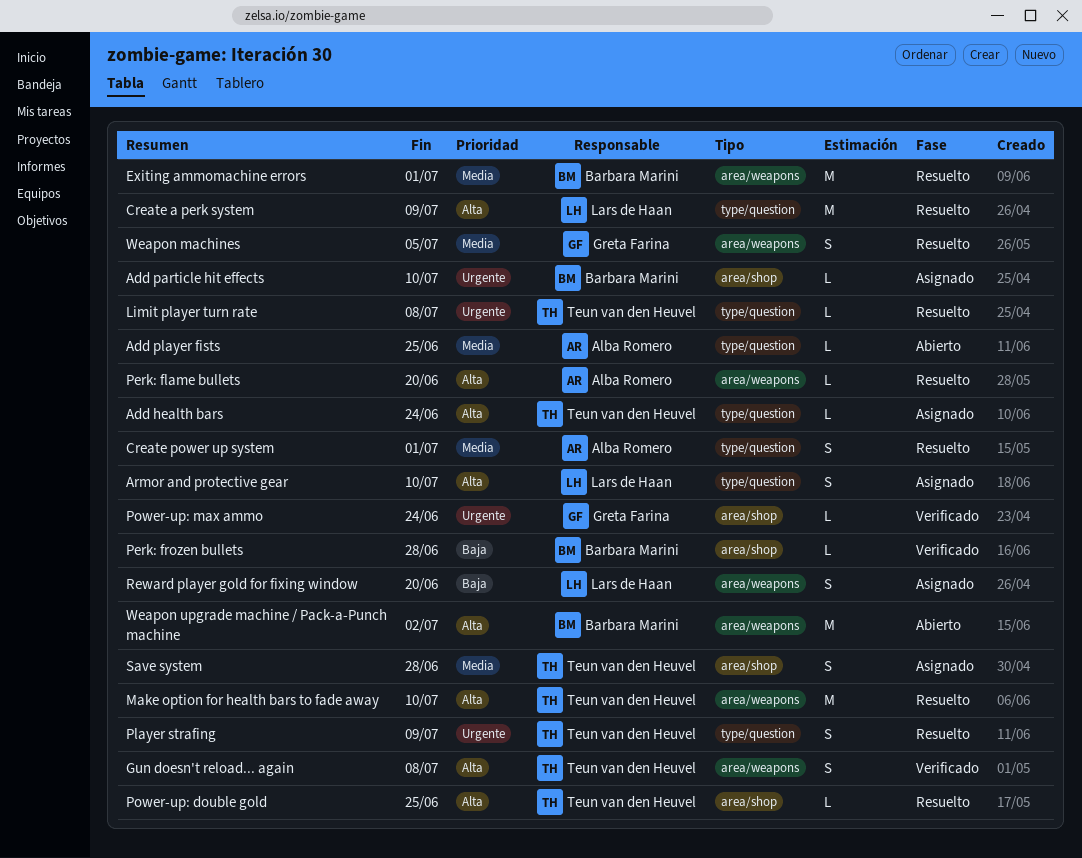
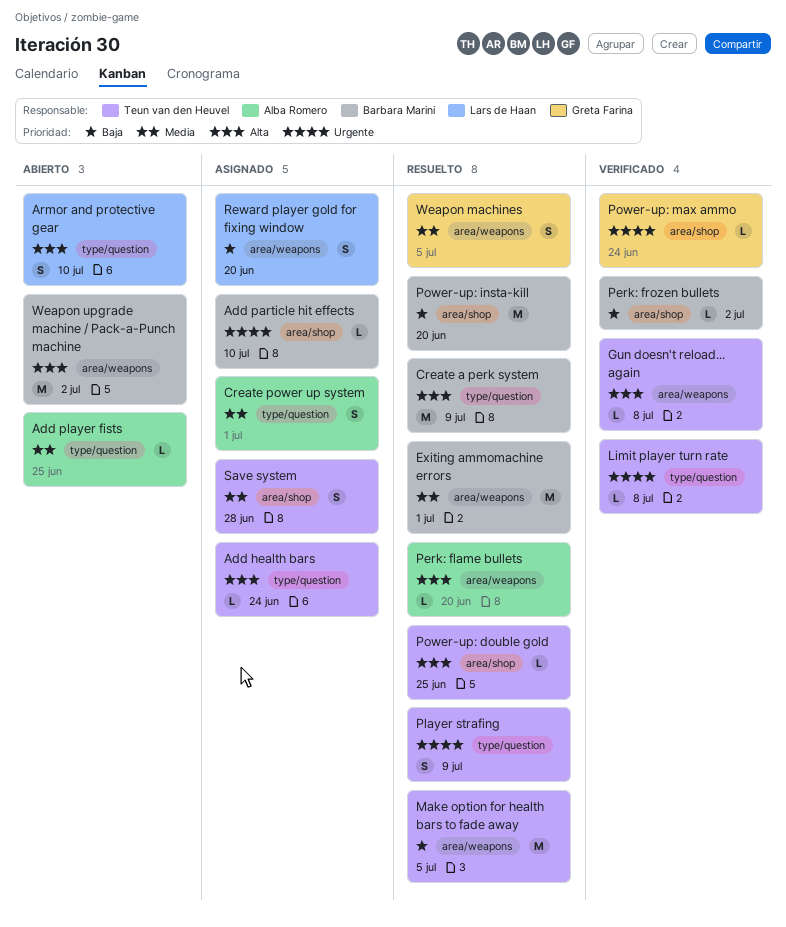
Armor and protective gear, status: Asignado -> Abierto
Create a perk system, owner: Lars de Haan -> Barbara Marini
Create power up system, status: Resuelto -> Asignado
Gun doesn't reload... again, estimate: S -> L
Limit player turn rate, status: Resuelto -> Verificado
Make option for health bars to fade away, priority: Alta -> Baja
Make option for health bars to fade away, due: Jul 10 -> Jul 5
Perk: frozen bullets, due: Jun 28 -> Jul 2
Power-up: insta-kill: none -> present

